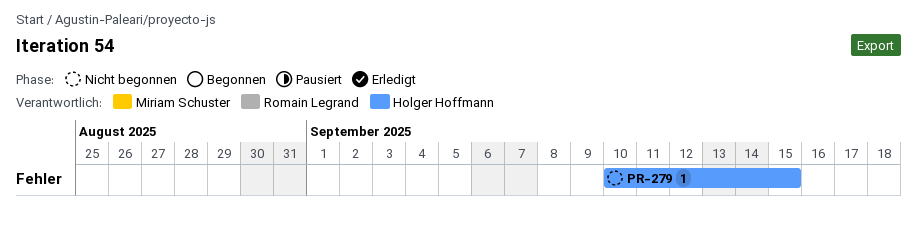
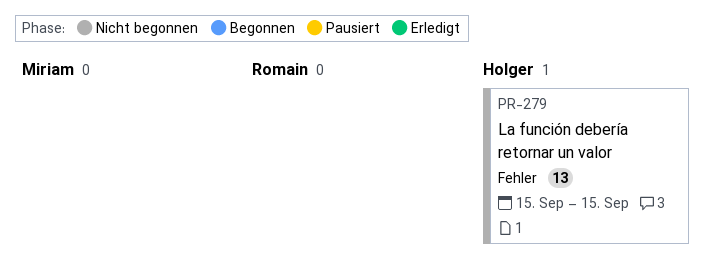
PR-279, estimate: 1 -> 13
PR-279, start: Sep 10 -> Sep 15

